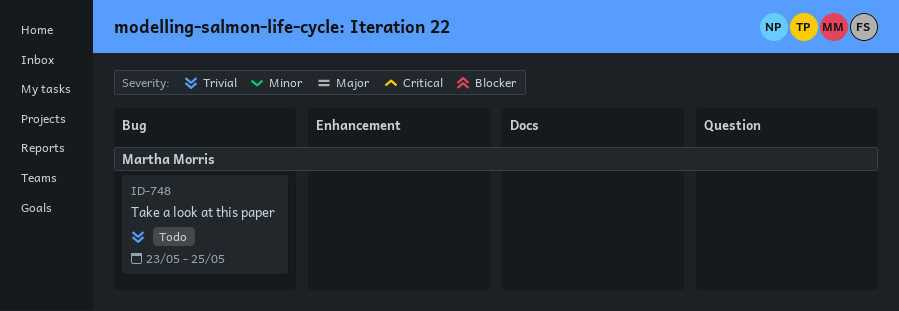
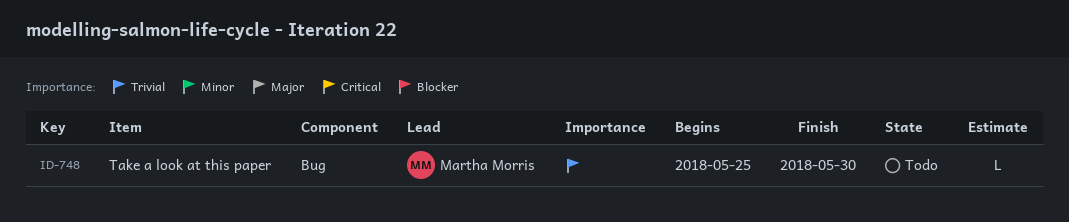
ID-748, start: May 23 -> May 25
ID-748, due: May 25 -> May 30

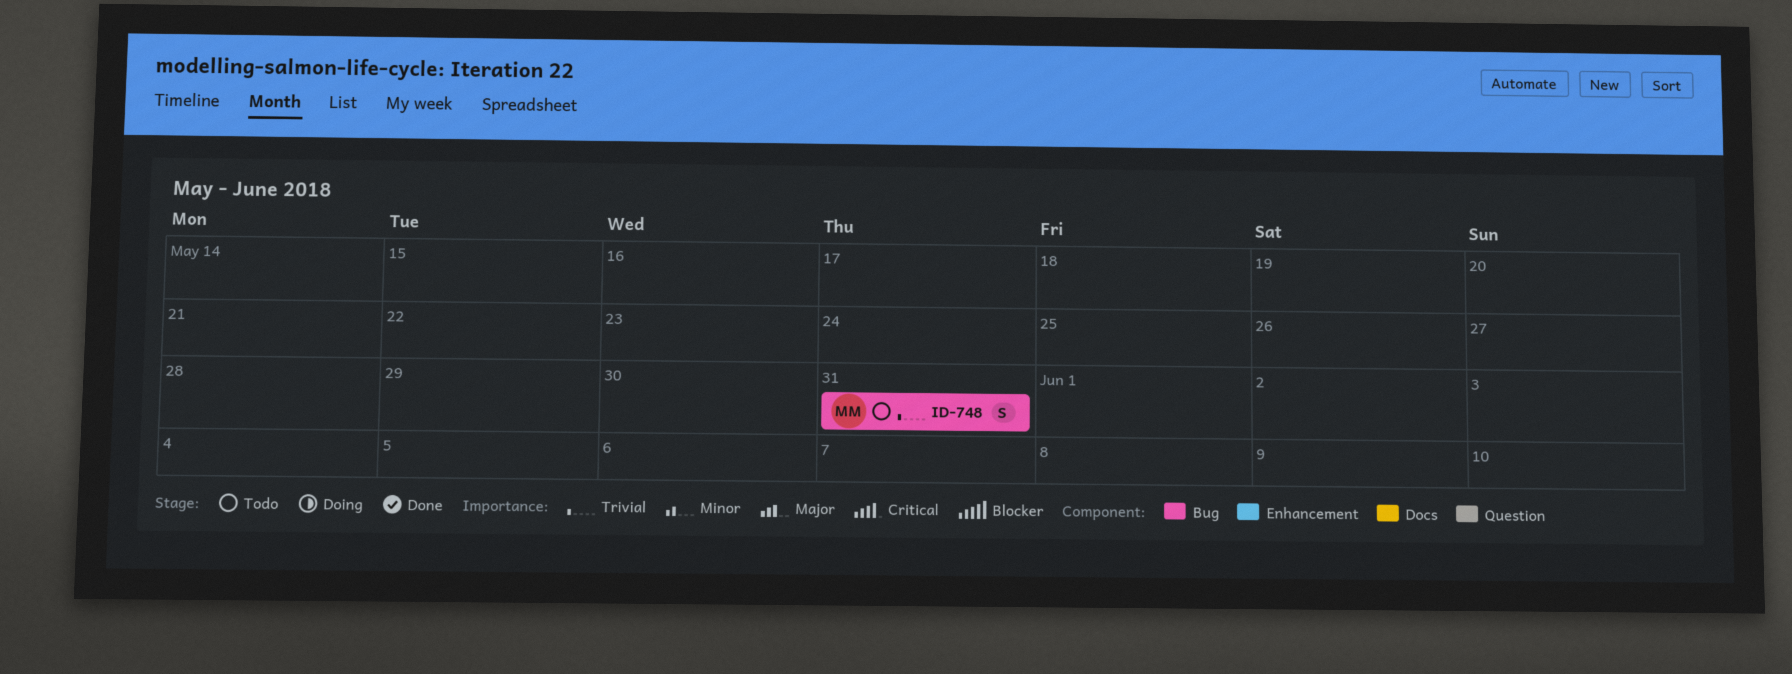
ID-748, estimate: L -> S
ID-748, start: May 25 -> May 31
ID-748, due: May 30 -> May 31

